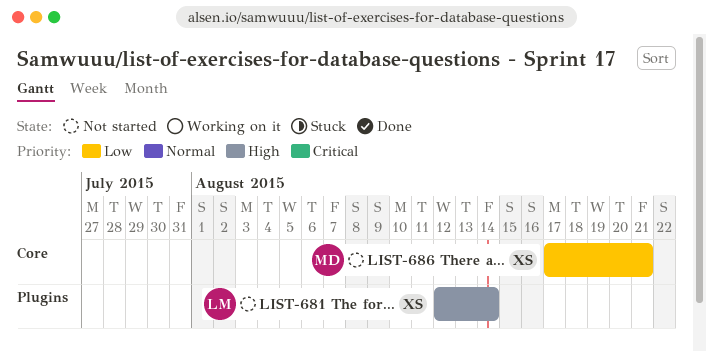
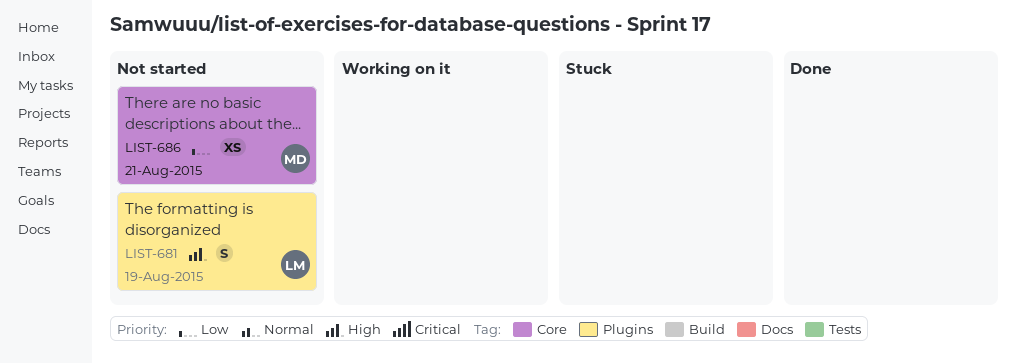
LIST-681, estimate: XS -> S
LIST-681, due: Aug 14 -> Aug 19

